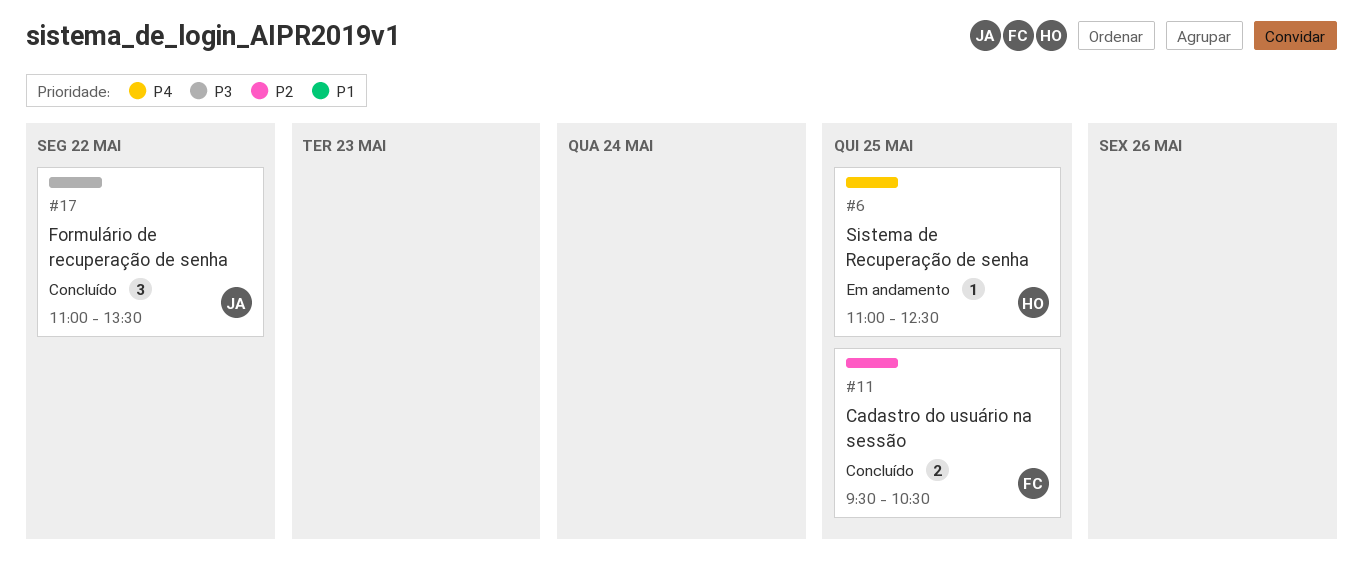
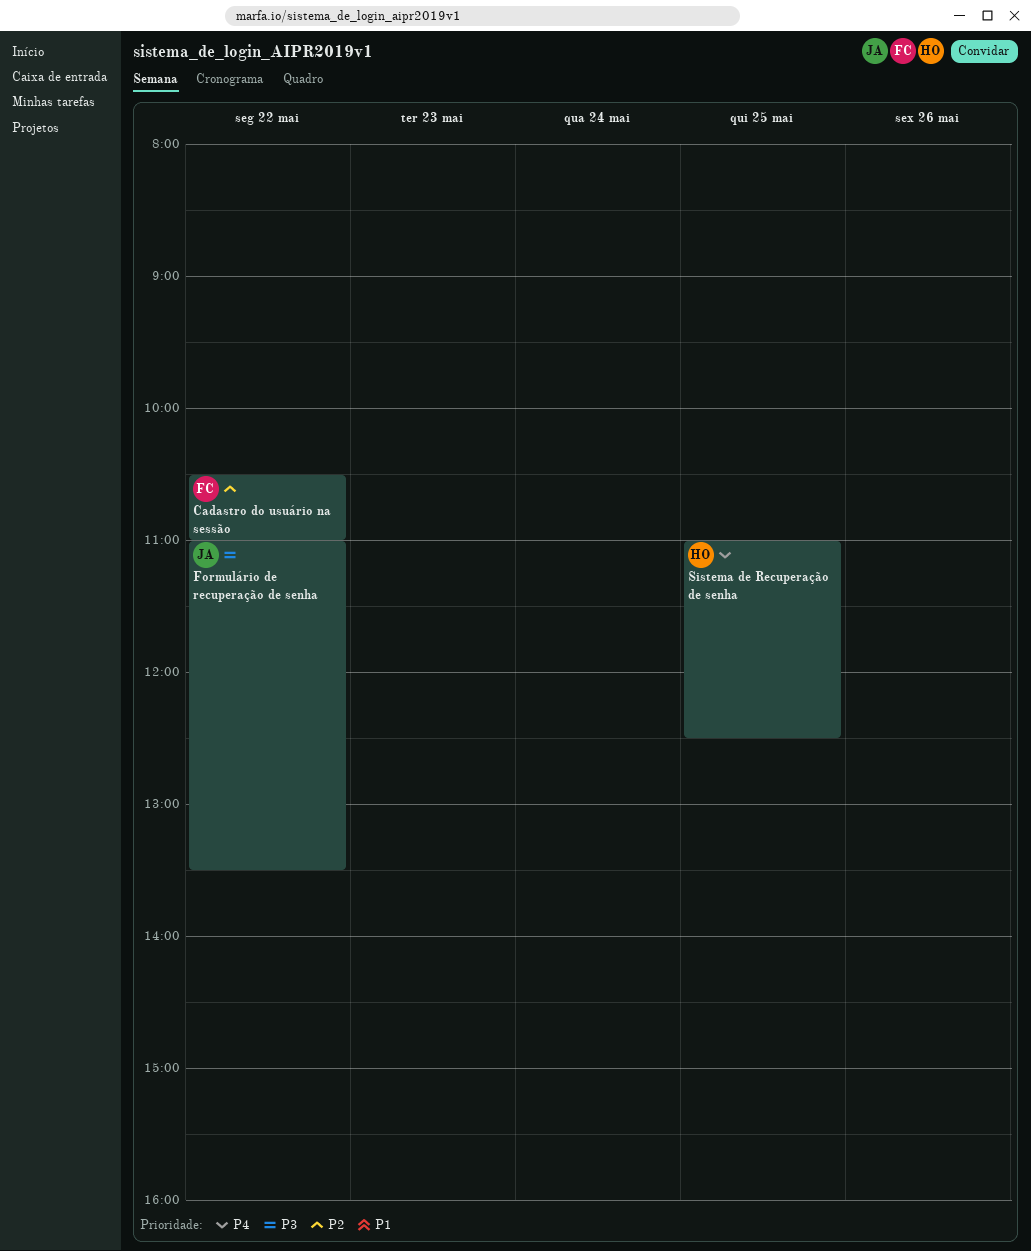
Cadastro do usuário na sessão, day: May 25 -> May 22
Cadastro do usuário na sessão, begins: 09:30 -> 10:30
Cadastro do usuário na sessão, ends: 10:30 -> 11:00

